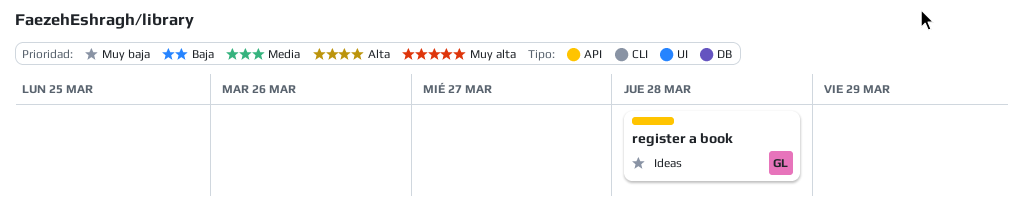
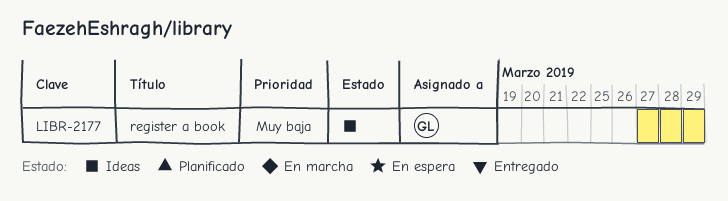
register a book, due: Mar 28 -> Mar 29

